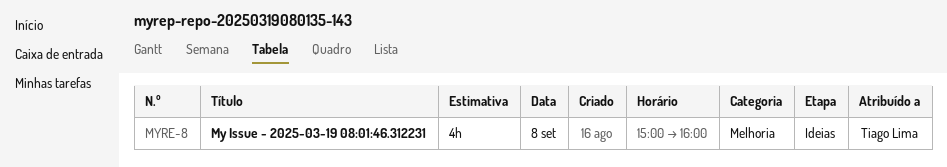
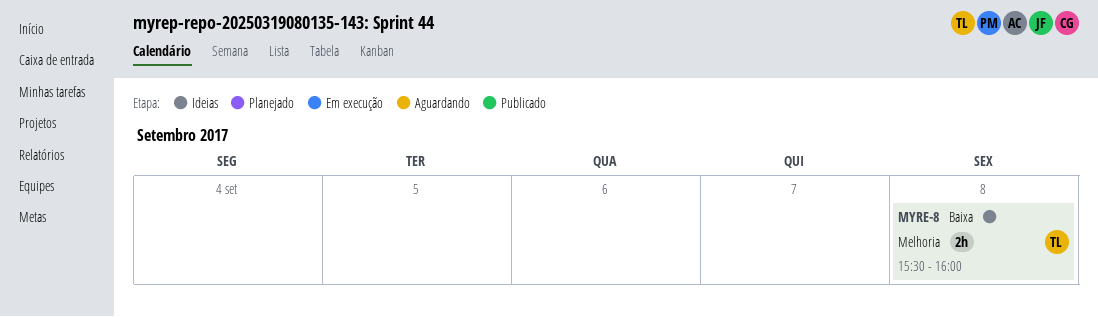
MYRE-8, estimate: 4h -> 2h
MYRE-8, begins: 15:00 -> 15:30

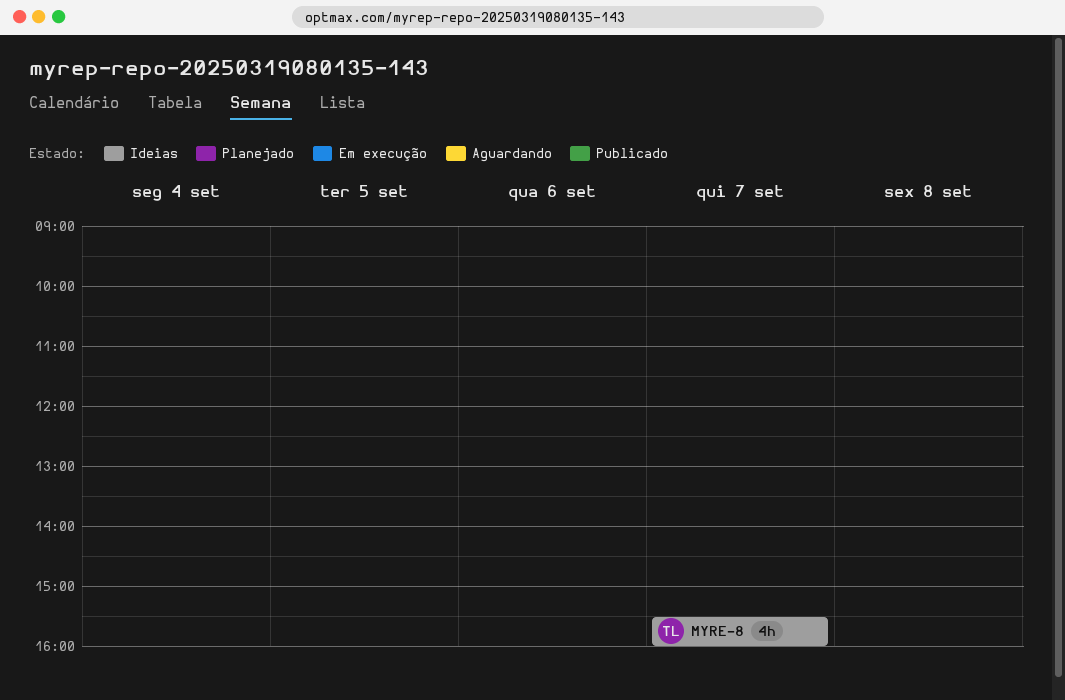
MYRE-8, estimate: 2h -> 4h
MYRE-8, day: Sep 8 -> Sep 7

